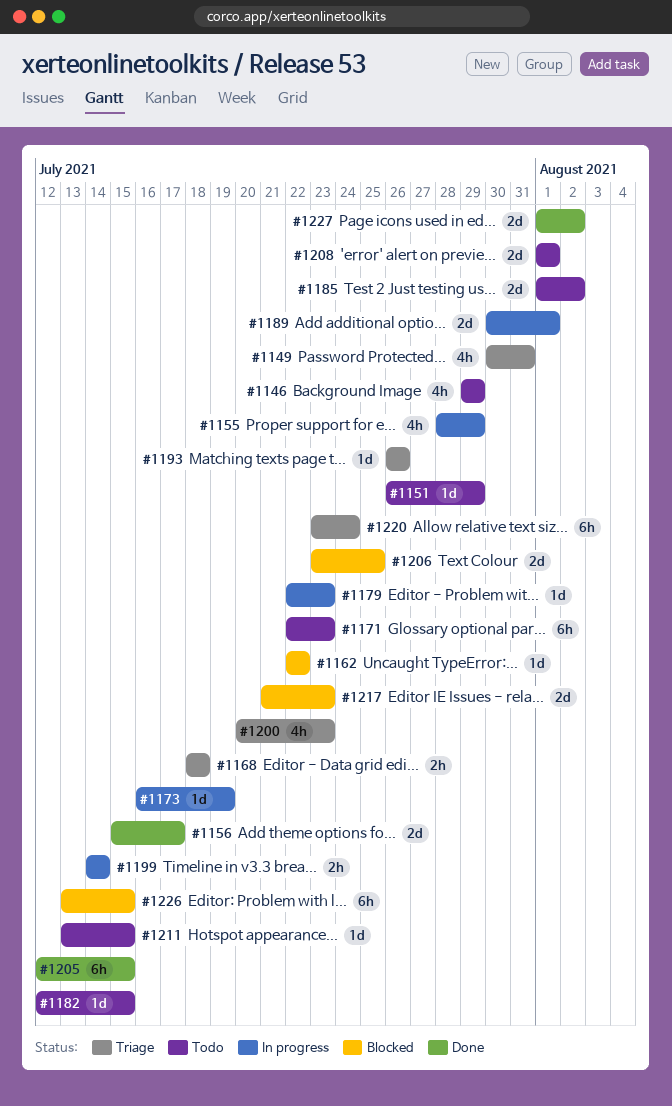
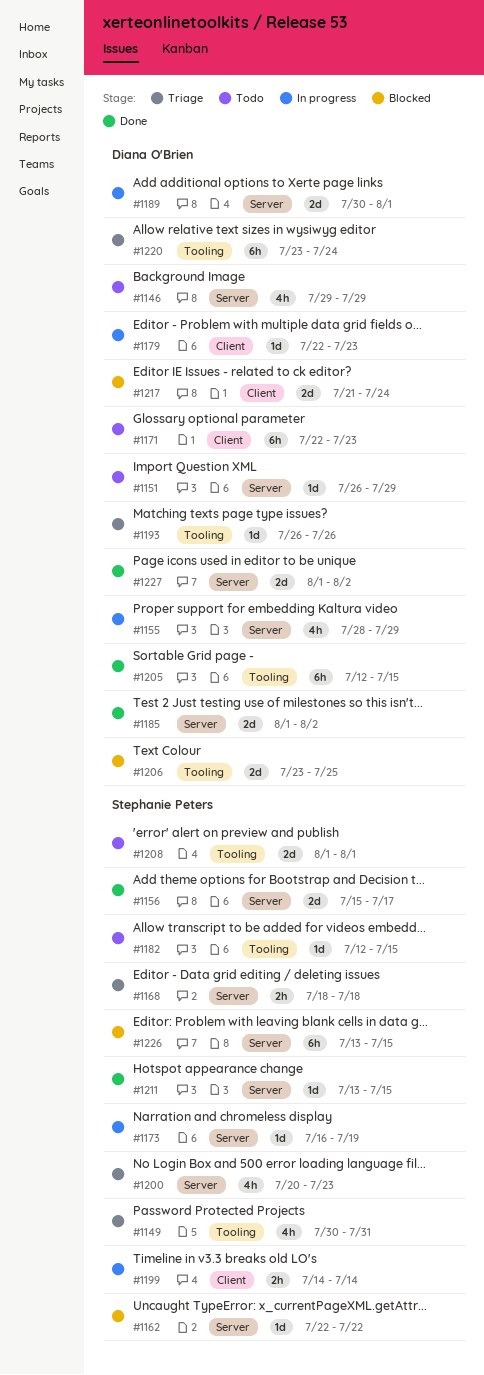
#1185, status: Todo -> Done
#1211, status: Todo -> Done
#1217, due: Jul 23 -> Jul 24

